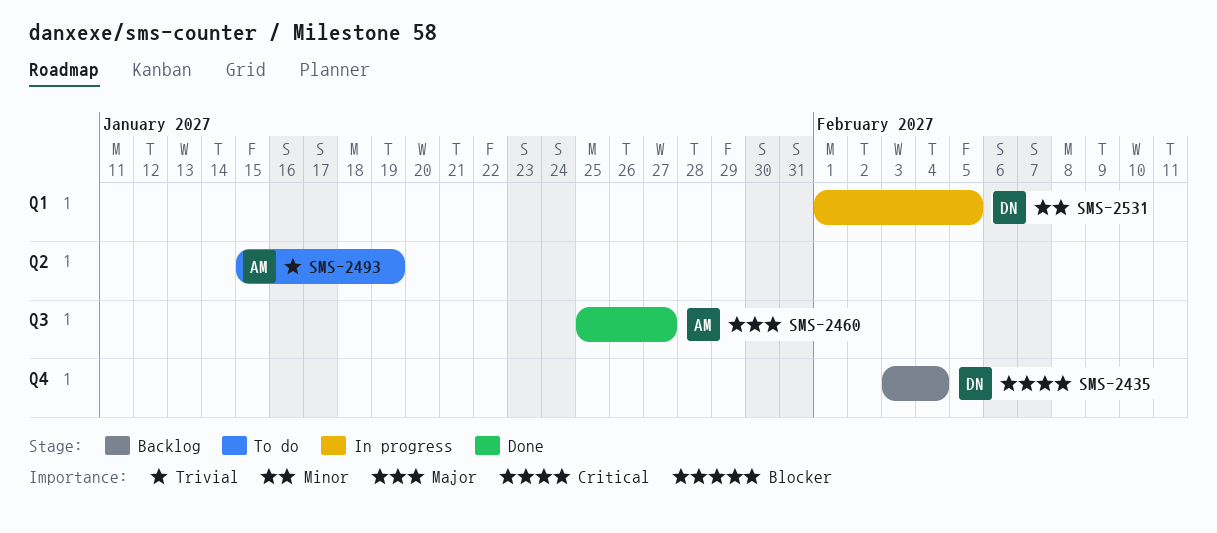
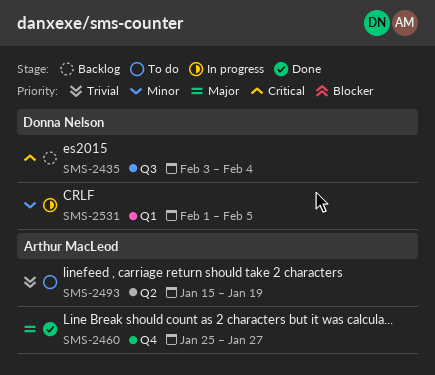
SMS-2435, label: Q4 -> Q3
SMS-2460, label: Q3 -> Q4

